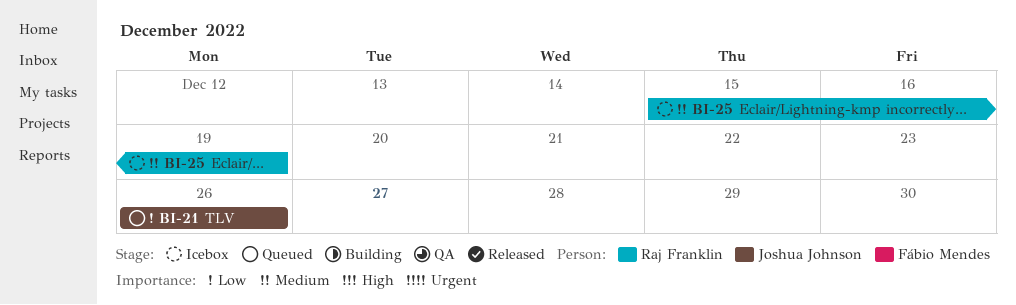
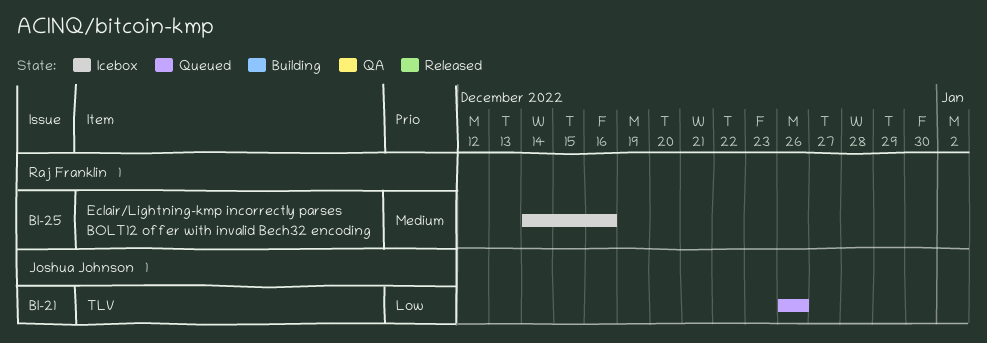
BI-25, start: Dec 15 -> Dec 14
BI-25, due: Dec 19 -> Dec 16

